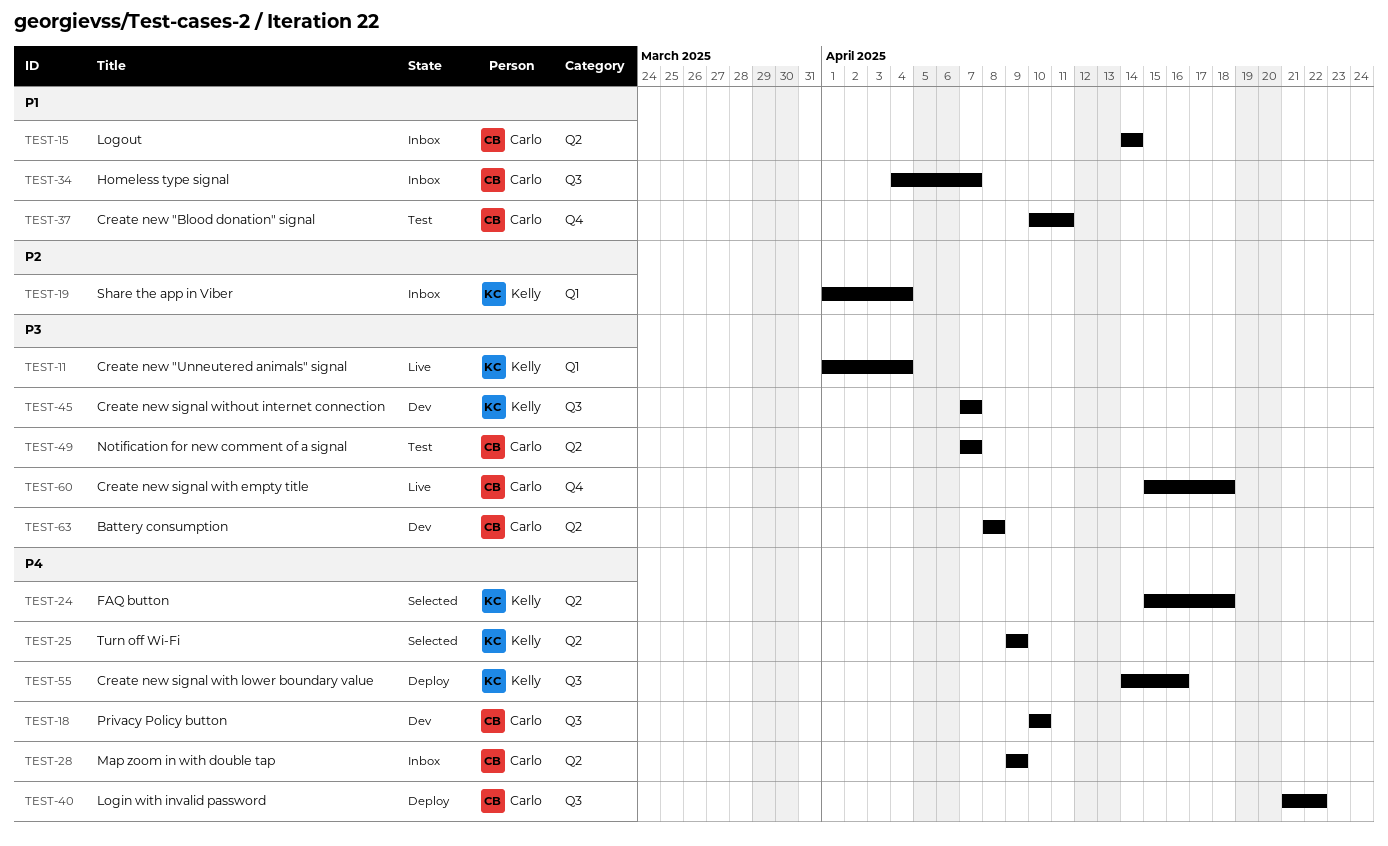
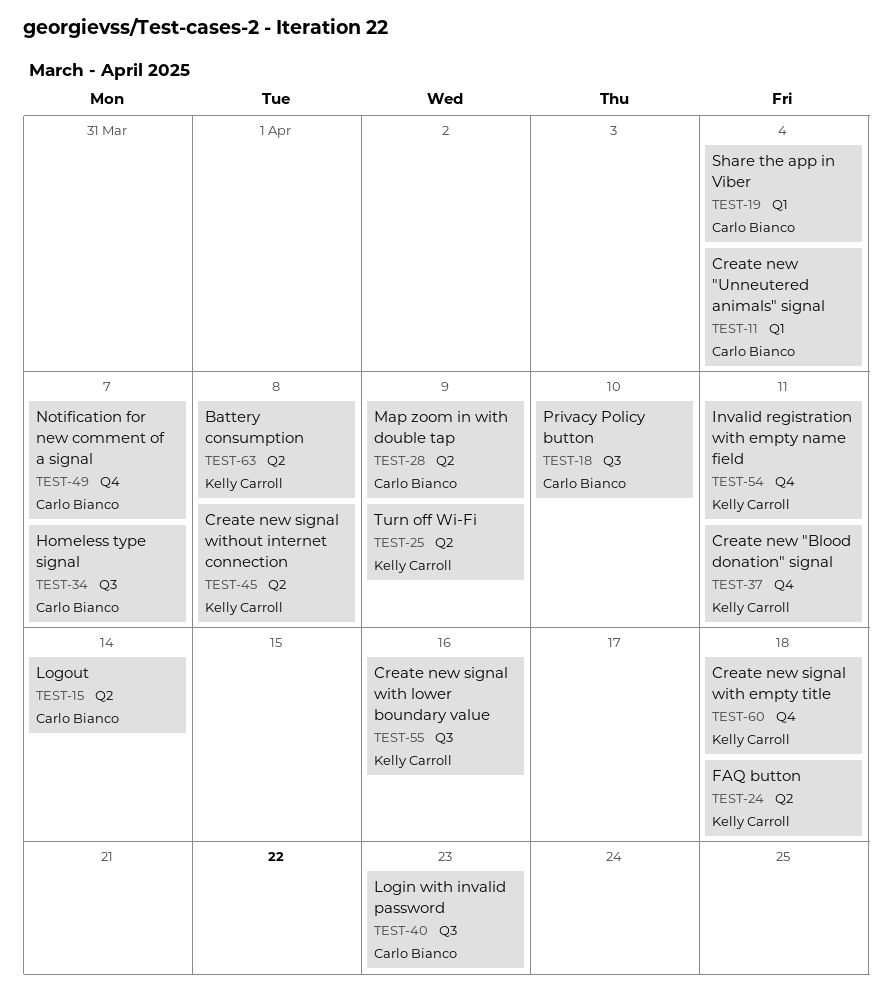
TEST-11, owner: Kelly Carroll -> Carlo Bianco
TEST-19, owner: Kelly Carroll -> Carlo Bianco
TEST-37, owner: Carlo Bianco -> Kelly Carroll
TEST-40, due: Apr 22 -> Apr 23
TEST-45, label: Q3 -> Q2
TEST-45, due: Apr 7 -> Apr 8
TEST-49, label: Q2 -> Q4
TEST-54: none -> present
TEST-60, owner: Carlo Bianco -> Kelly Carroll
TEST-63, owner: Carlo Bianco -> Kelly Carroll

